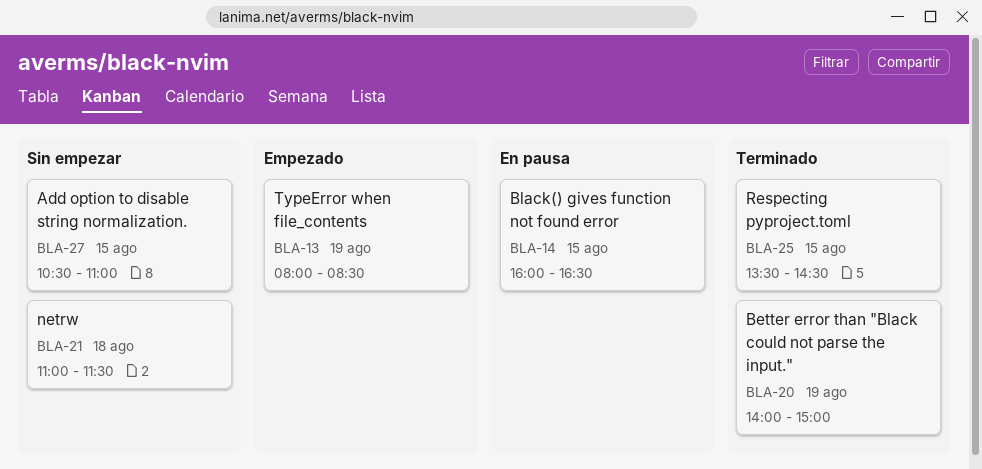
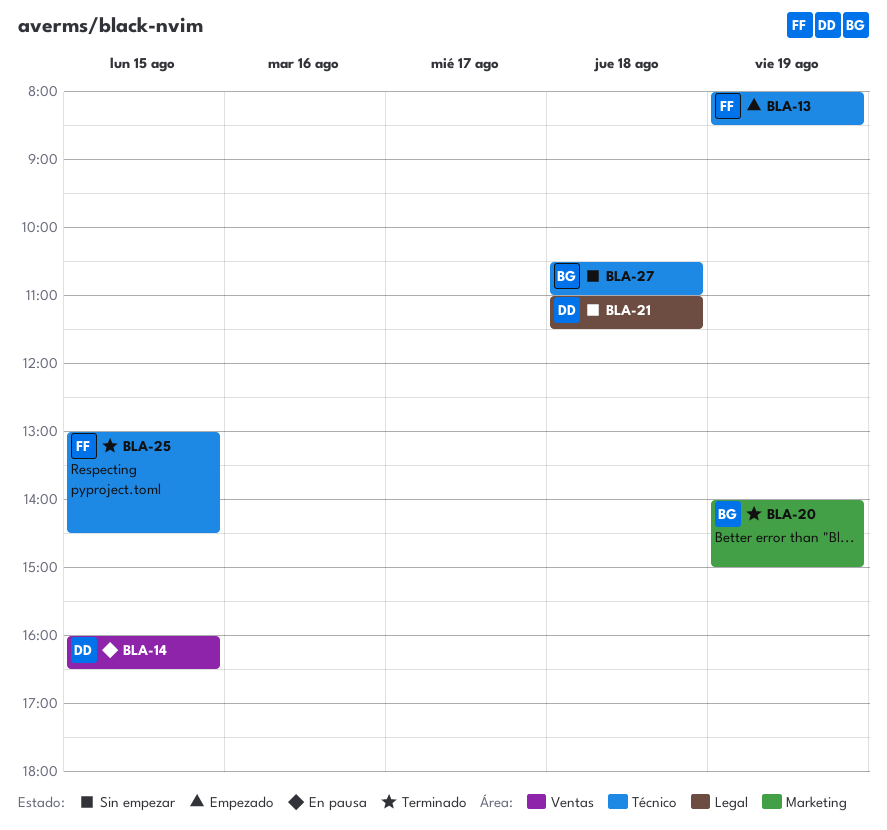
BLA-25, begins: 13:30 -> 13:00
BLA-27, day: Aug 15 -> Aug 18

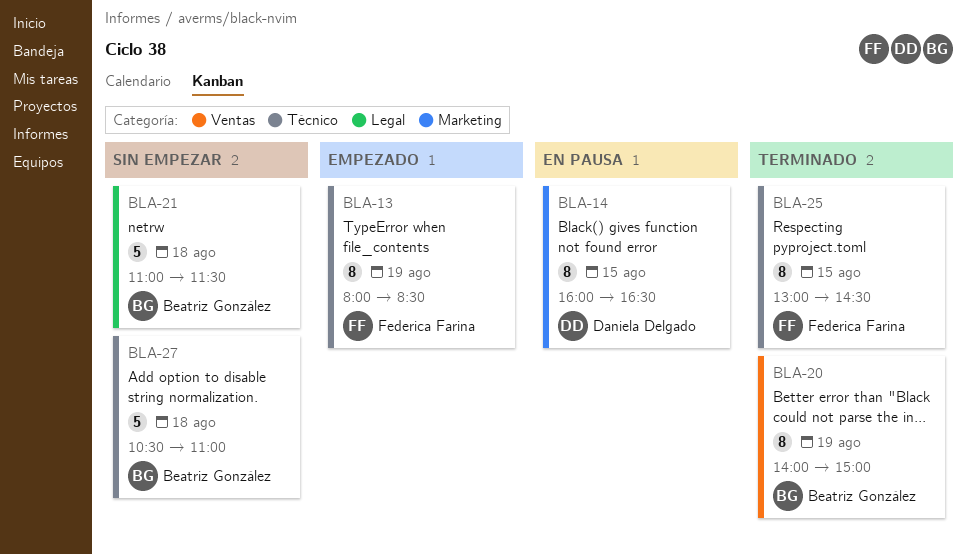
BLA-14, label: Ventas -> Marketing
BLA-20, label: Marketing -> Ventas
BLA-21, owner: Daniela Delgado -> Beatriz González

